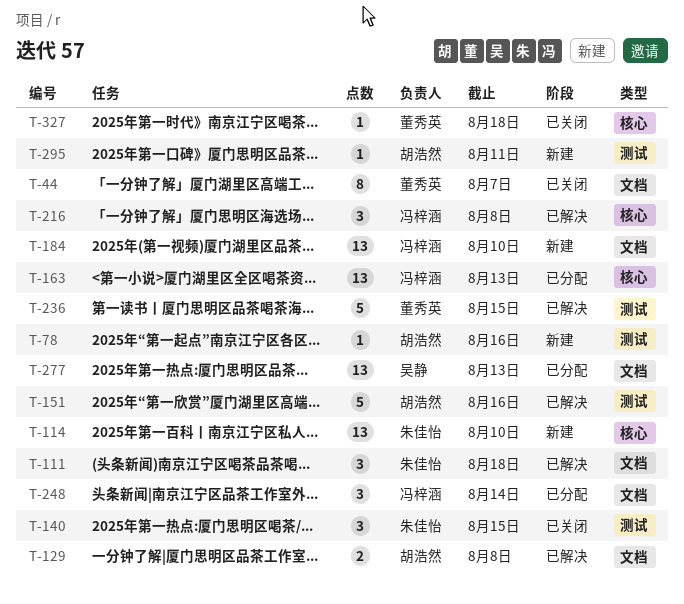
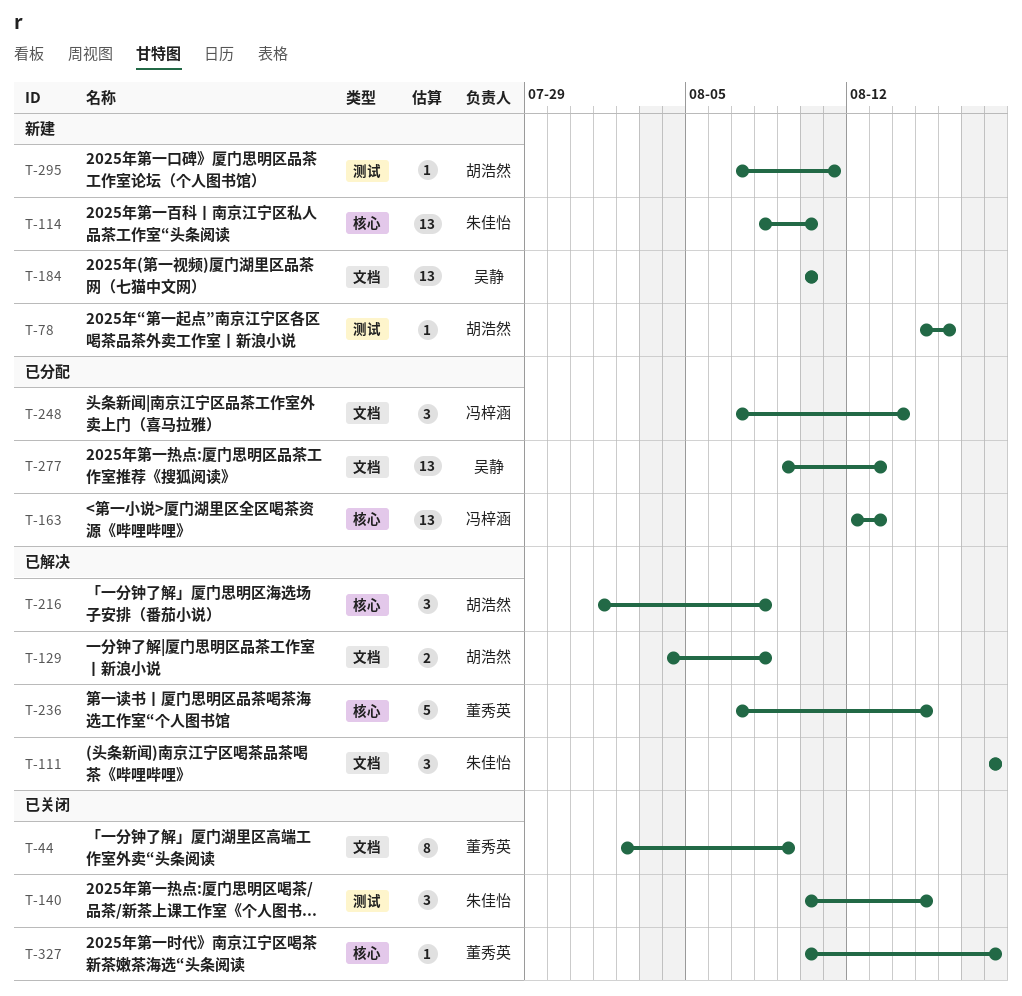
T-44, due: Aug 7 -> Aug 9
T-151: present -> none
T-184, owner: 冯梓涵 -> 吴静
T-216, owner: 冯梓涵 -> 胡浩然
T-236, label: 测试 -> 核心

